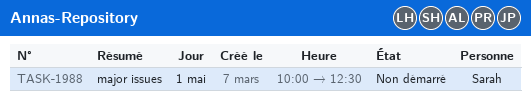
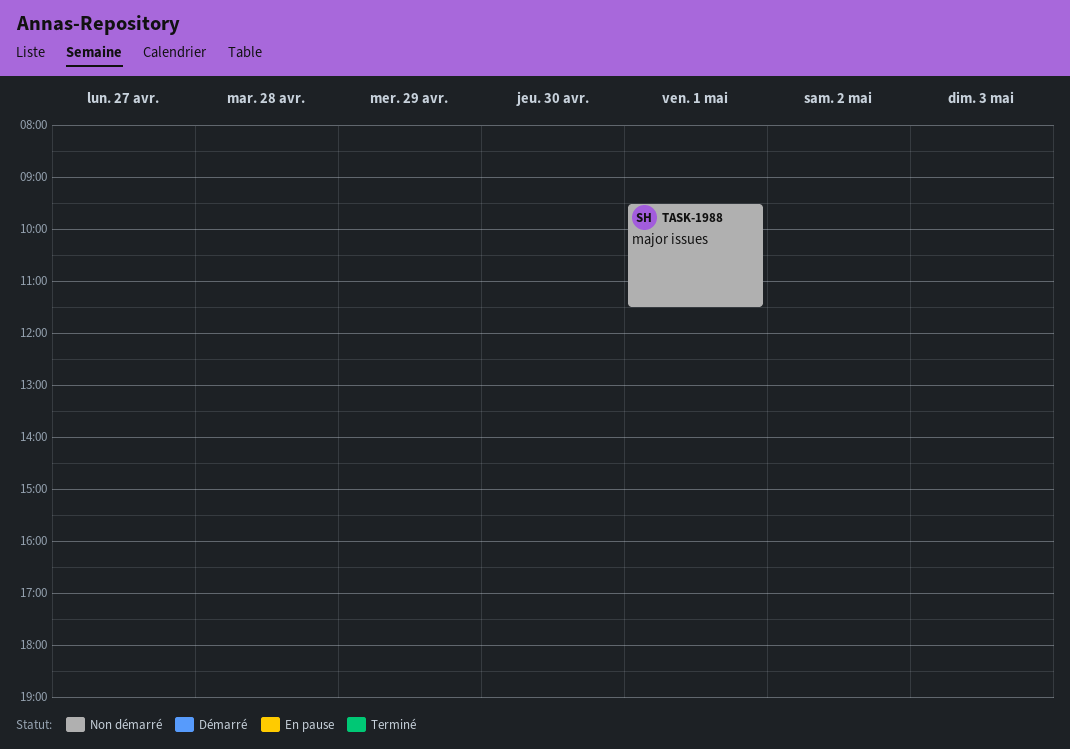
TASK-1988, begins: 10:00 -> 09:30
TASK-1988, ends: 12:30 -> 11:30

